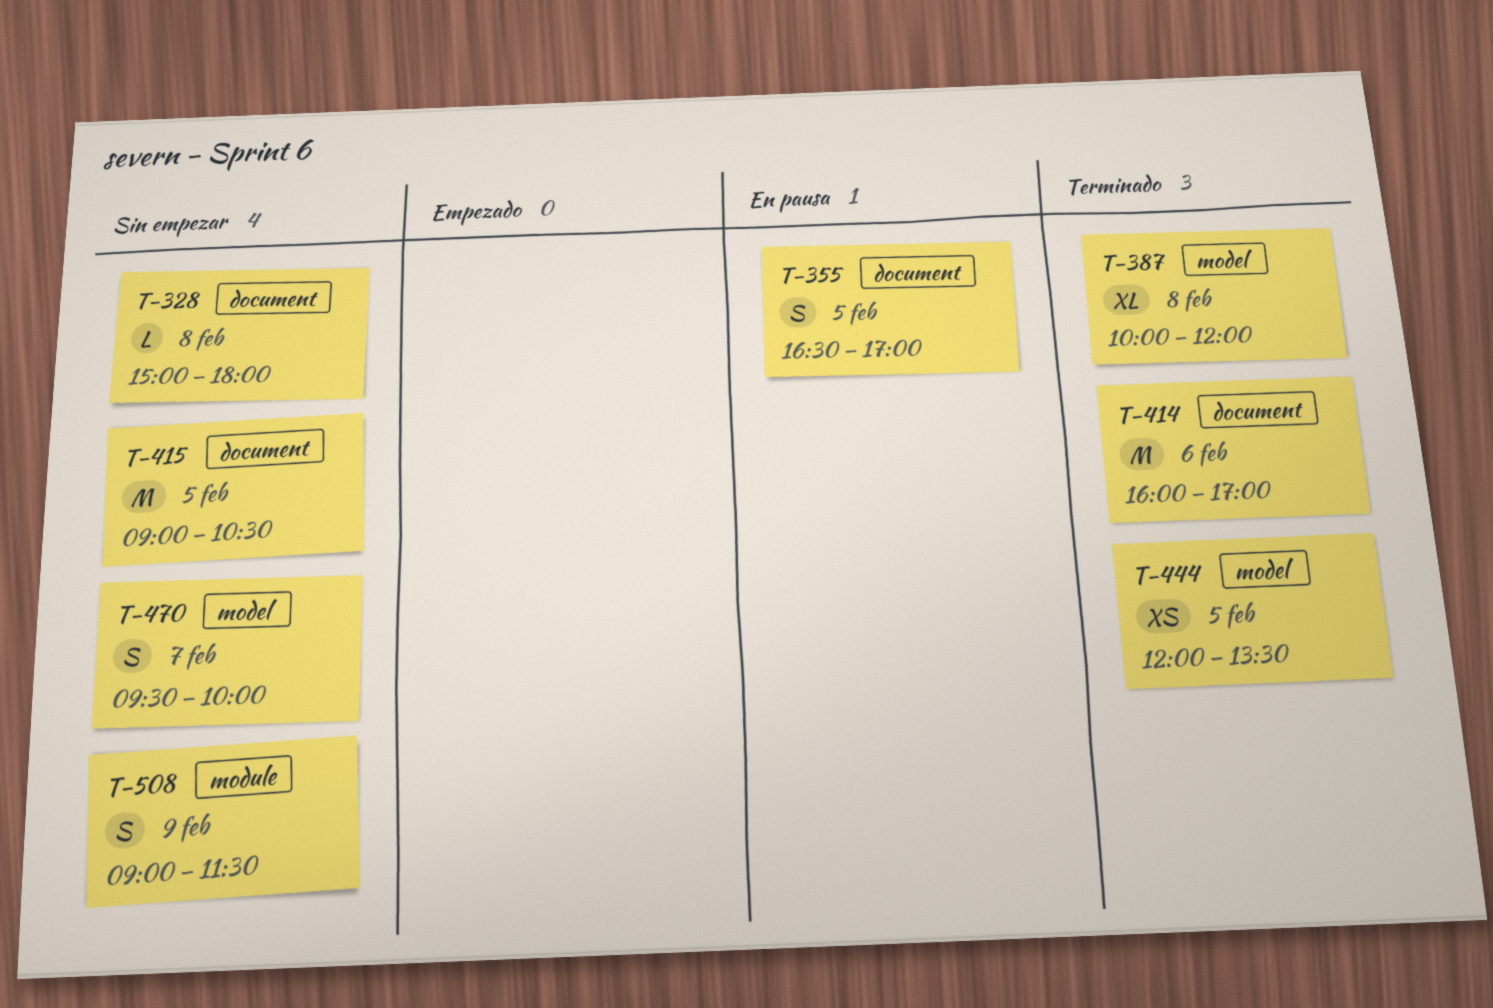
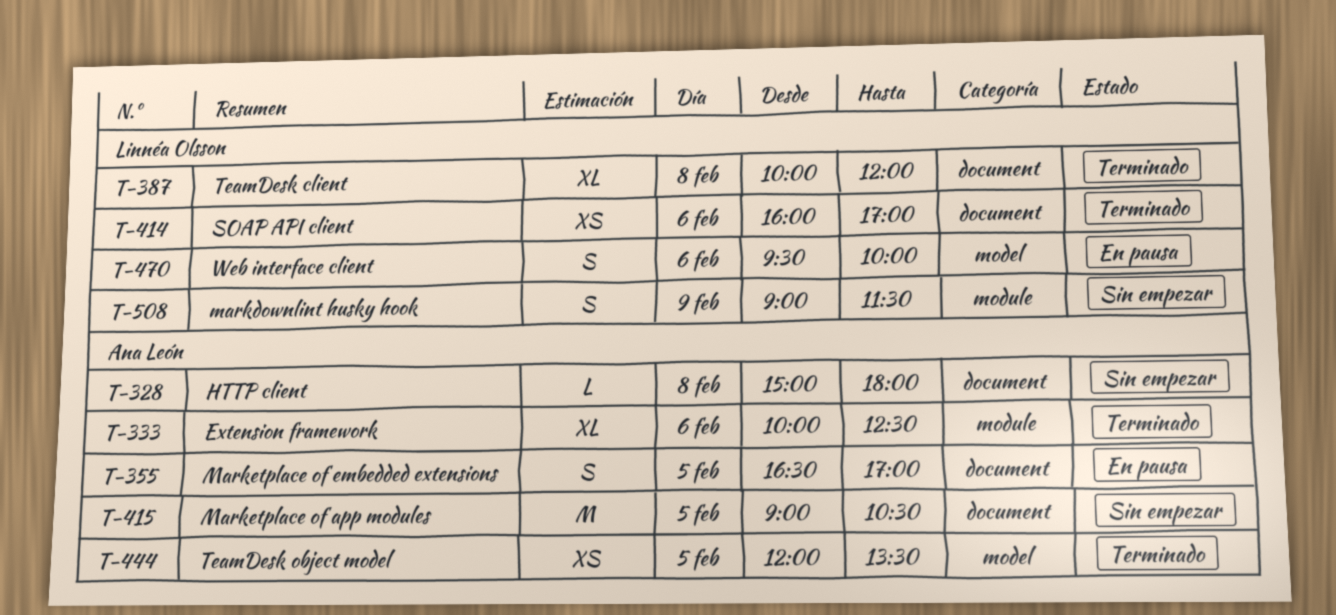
T-333: none -> present
T-387, label: model -> document
T-414, estimate: M -> XS
T-470, status: Sin empezar -> En pausa
T-470, day: Feb 7 -> Feb 6

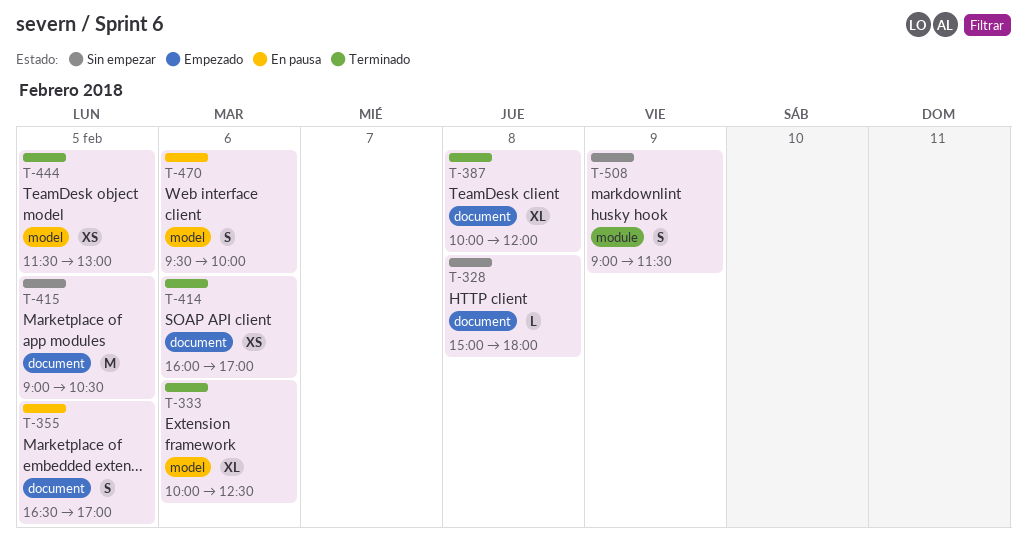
T-333, label: module -> model
T-444, begins: 12:00 -> 11:30
T-444, ends: 13:30 -> 13:00

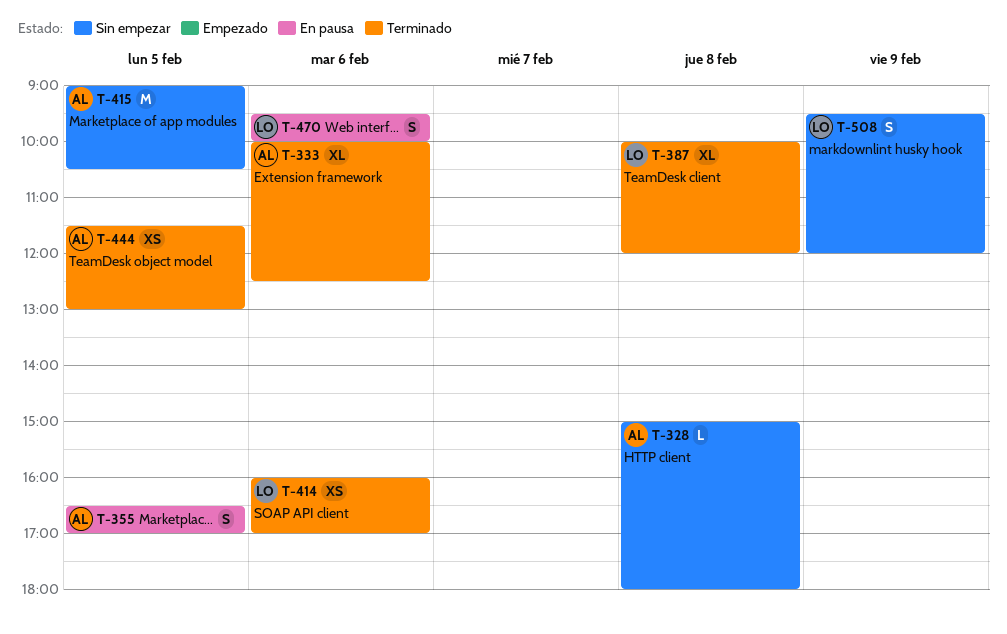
T-508, begins: 09:00 -> 09:30
T-508, ends: 11:30 -> 12:00

